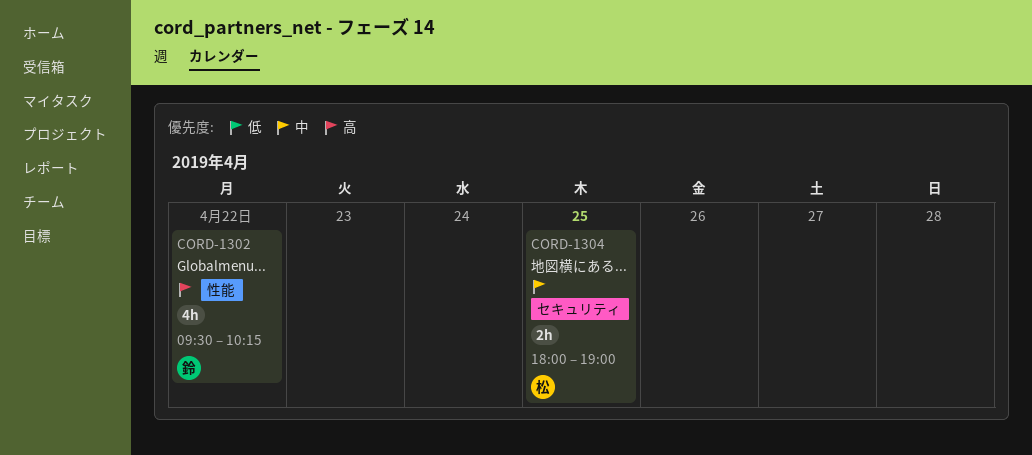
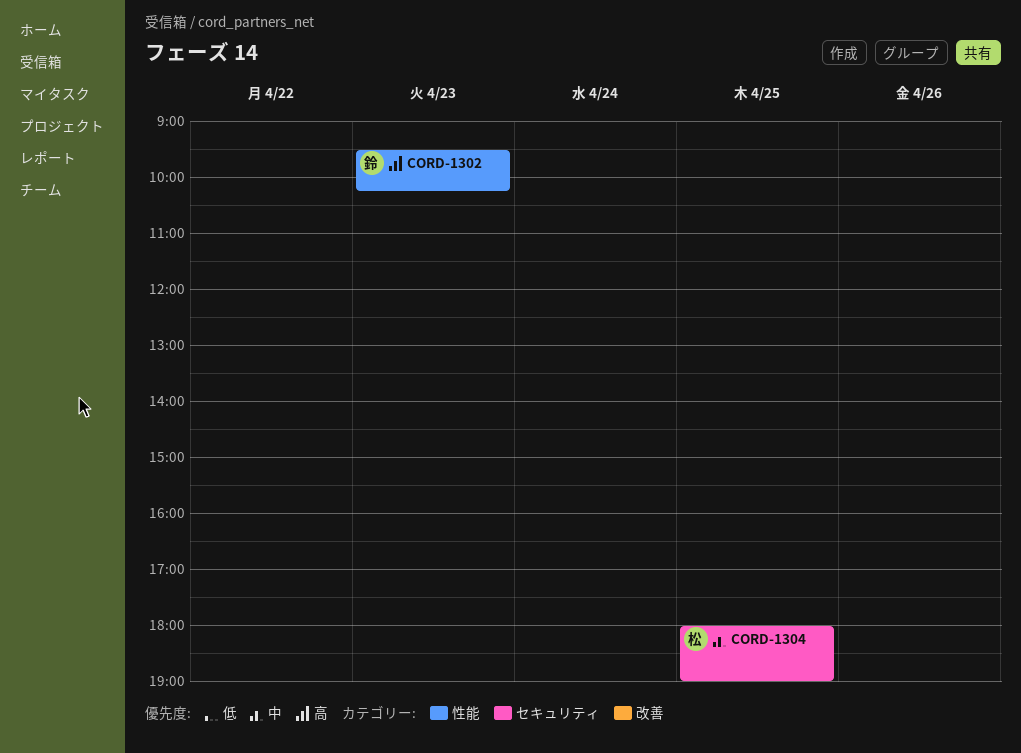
CORD-1302, day: Apr 22 -> Apr 23

